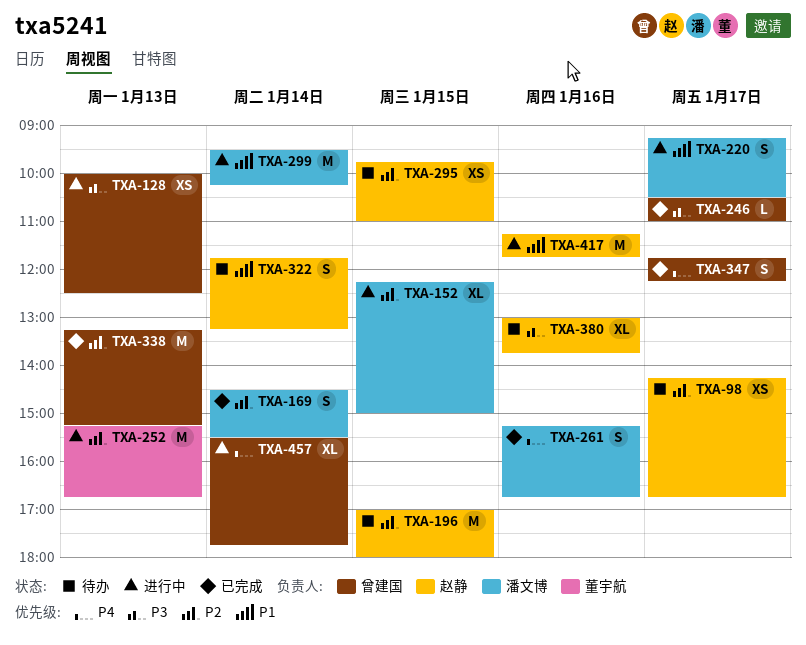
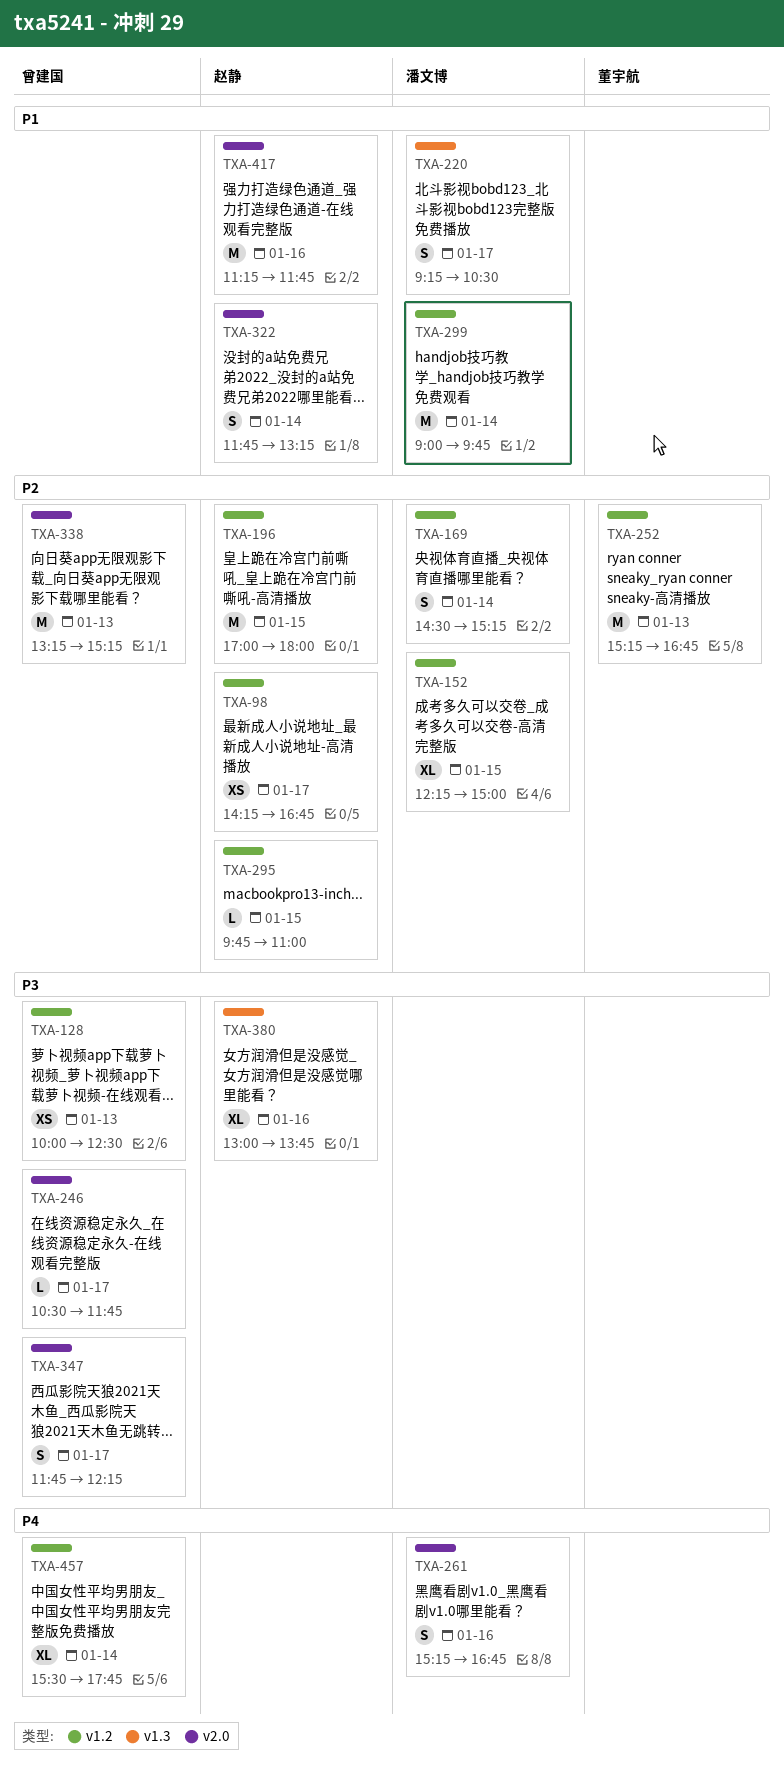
TXA-169, ends: 15:30 -> 15:15
TXA-246, ends: 11:00 -> 11:45
TXA-295, estimate: XS -> L
TXA-299, begins: 09:30 -> 09:00
TXA-299, ends: 10:15 -> 09:45
TXA-347, priority: P4 -> P3

